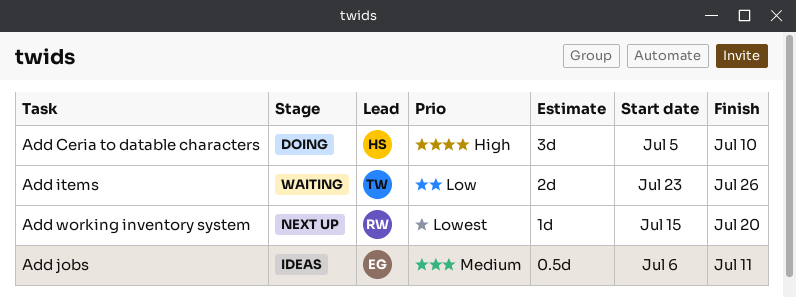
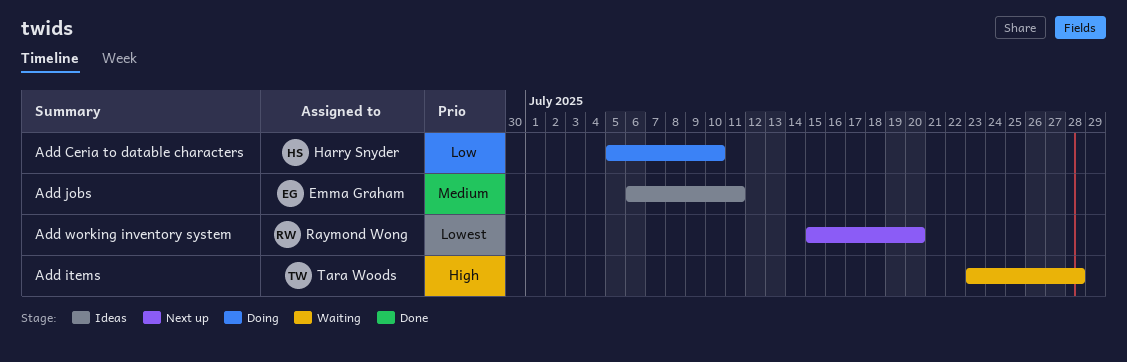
Add Ceria to datable characters, priority: High -> Low
Add items, priority: Low -> High
Add items, due: Jul 26 -> Jul 28

